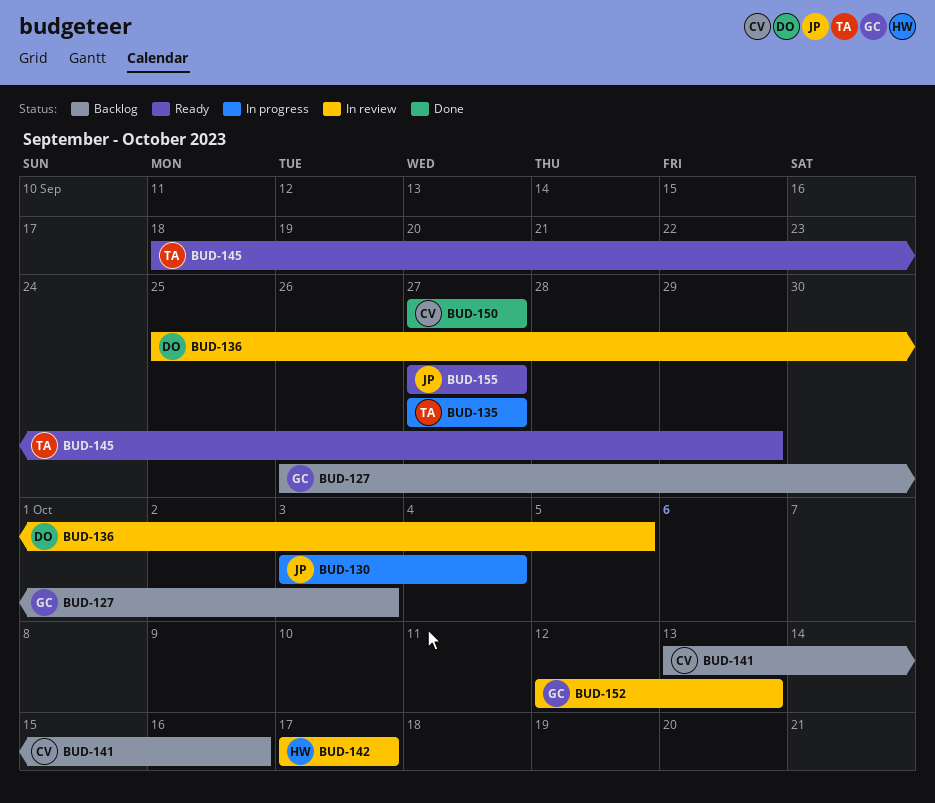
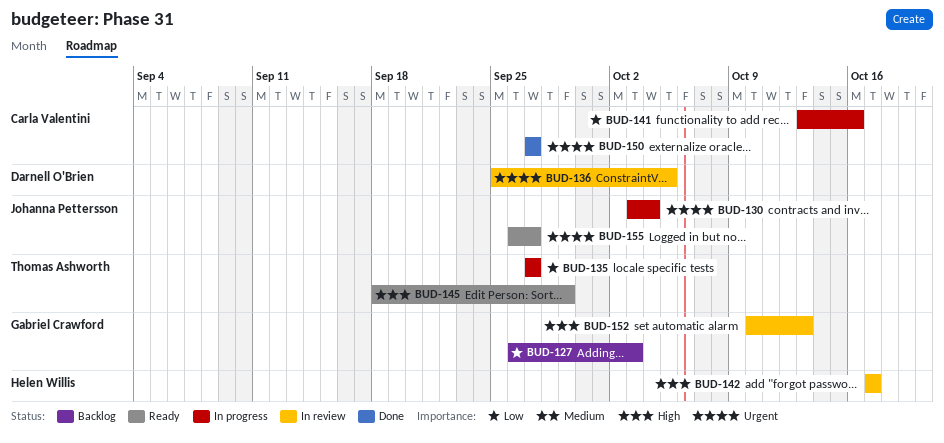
BUD-141, status: Backlog -> In progress
BUD-152, start: Oct 12 -> Oct 10
BUD-155, start: Sep 27 -> Sep 26

